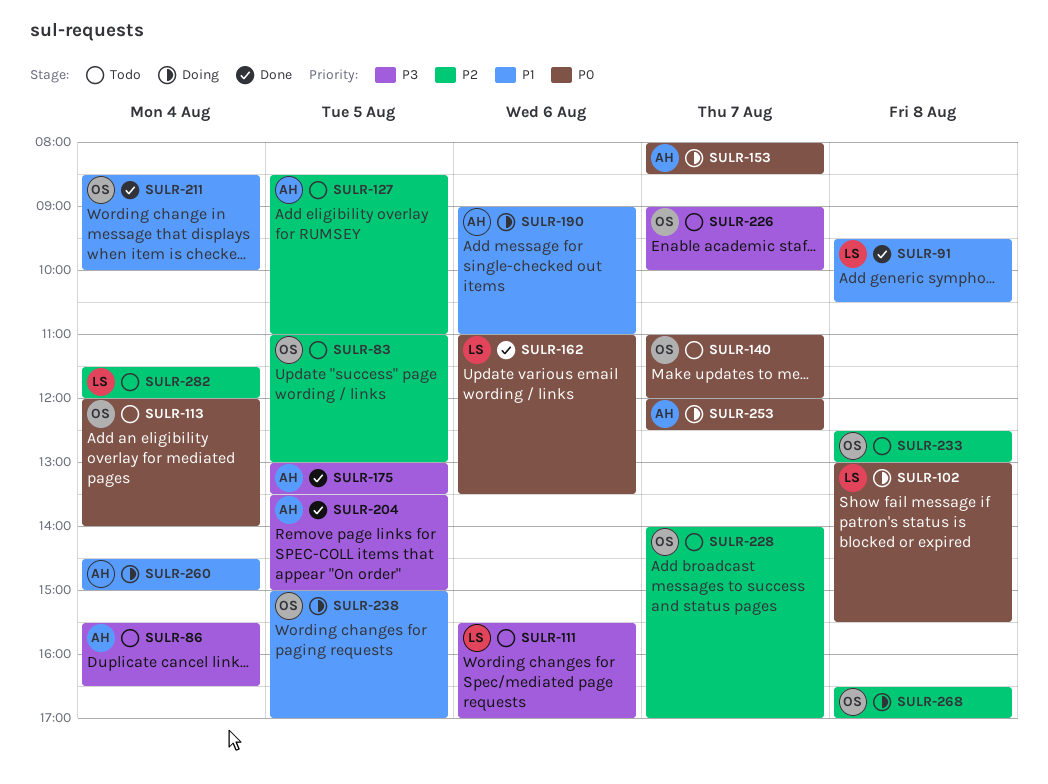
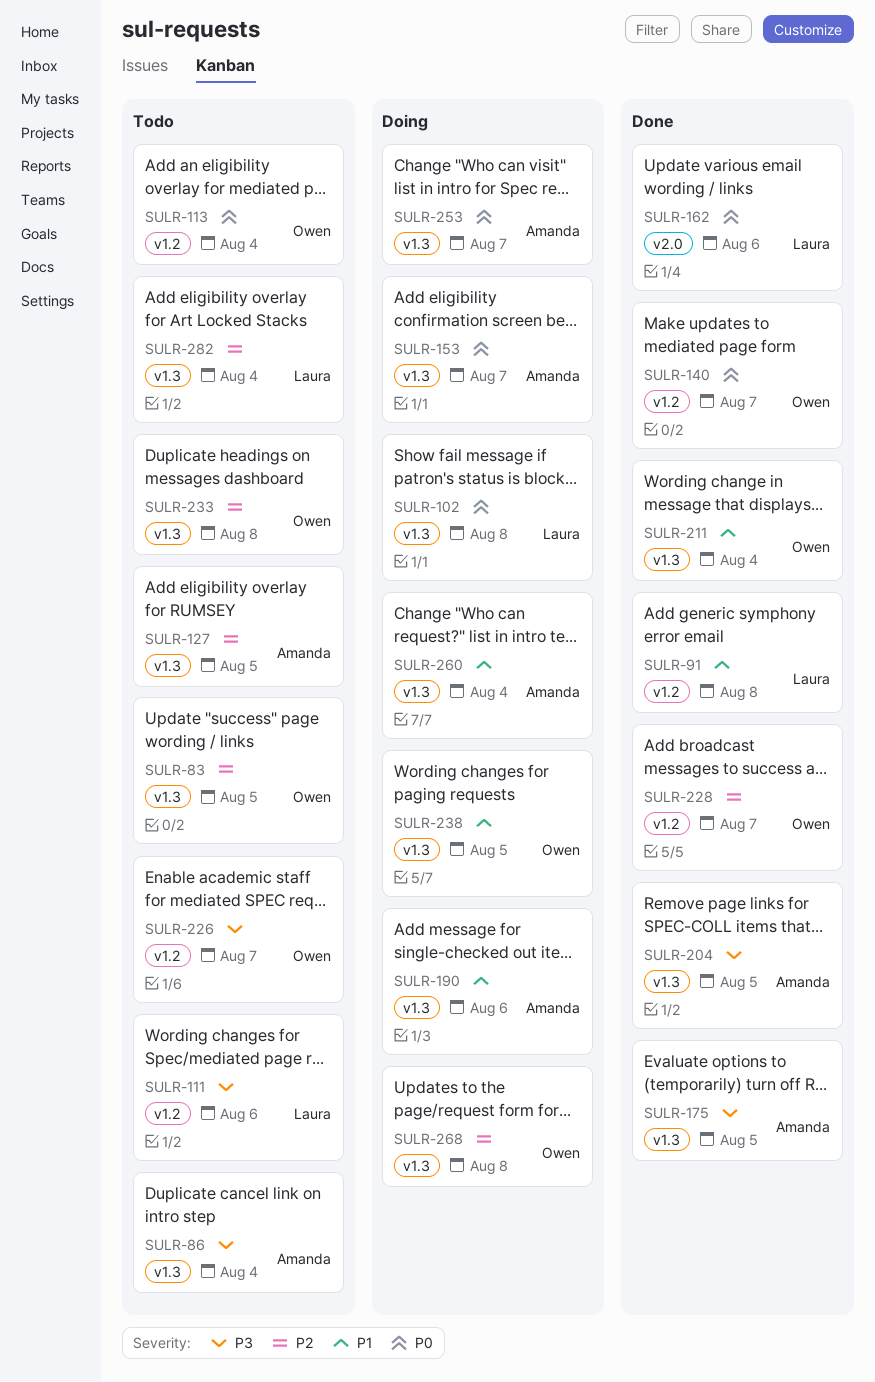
SULR-140, status: Todo -> Done
SULR-228, status: Todo -> Done

